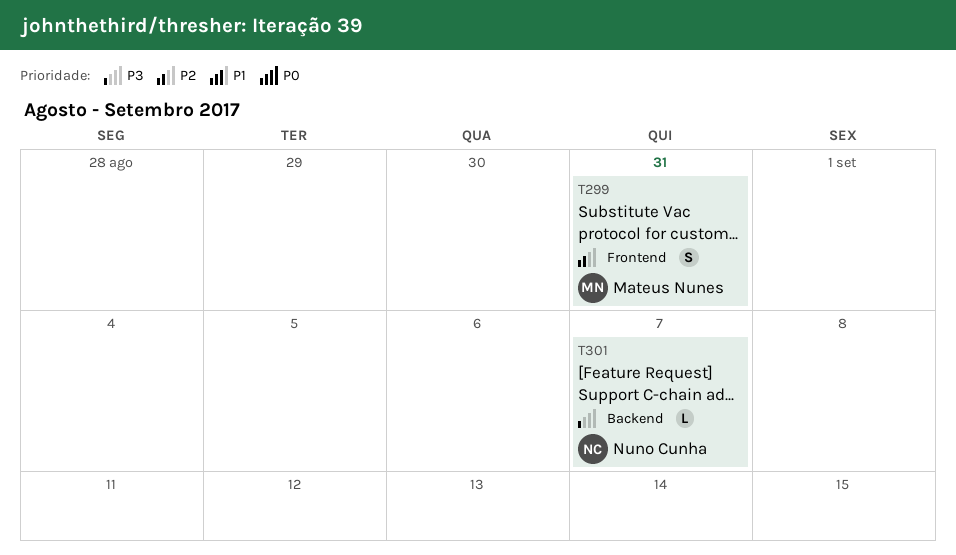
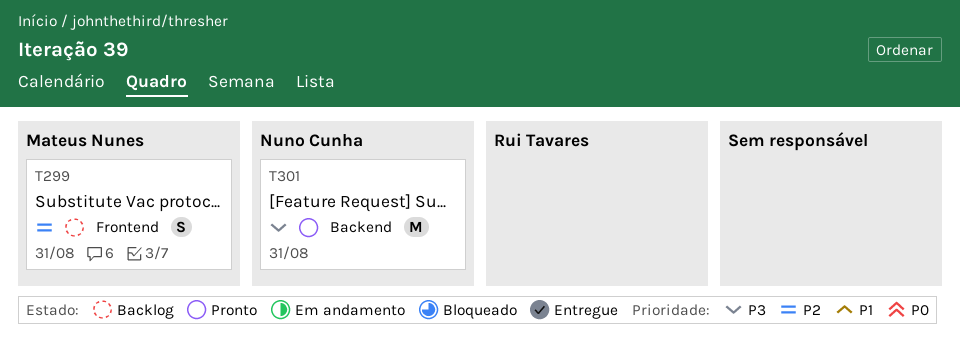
T301, estimate: L -> M
T301, due: Sep 7 -> Aug 31

